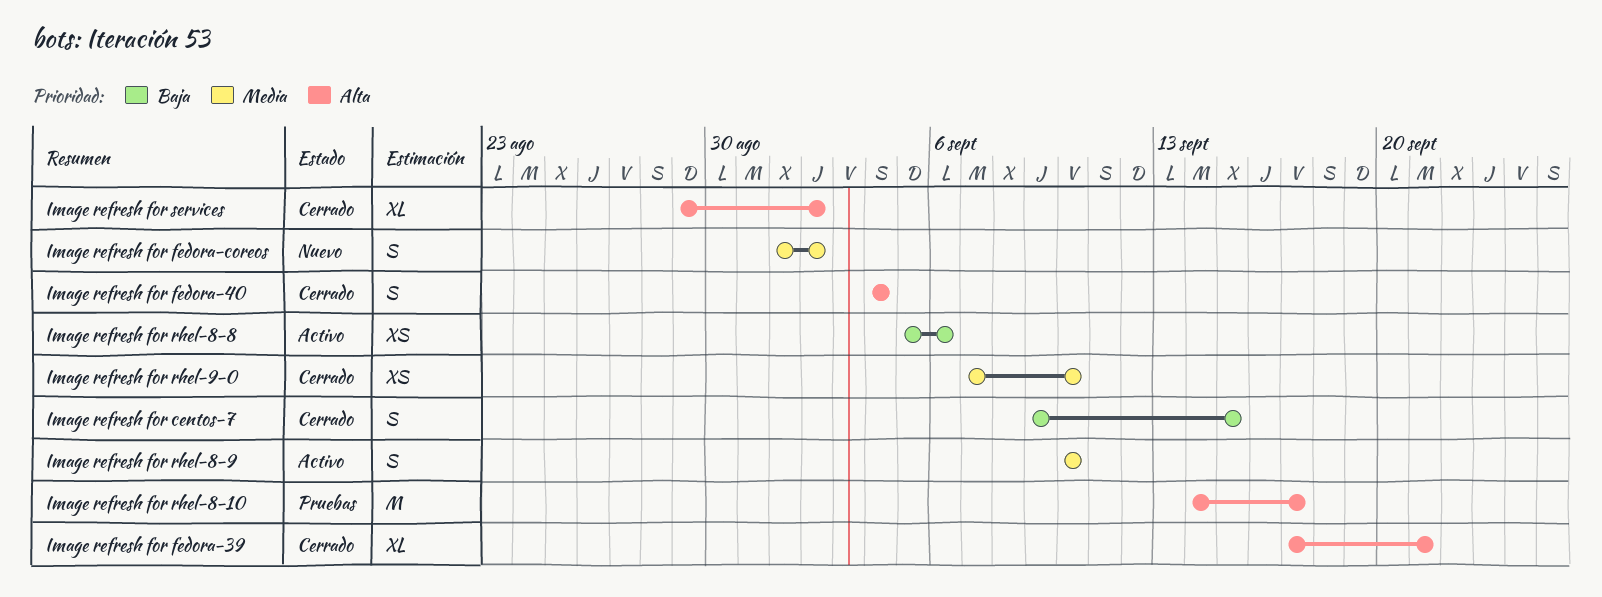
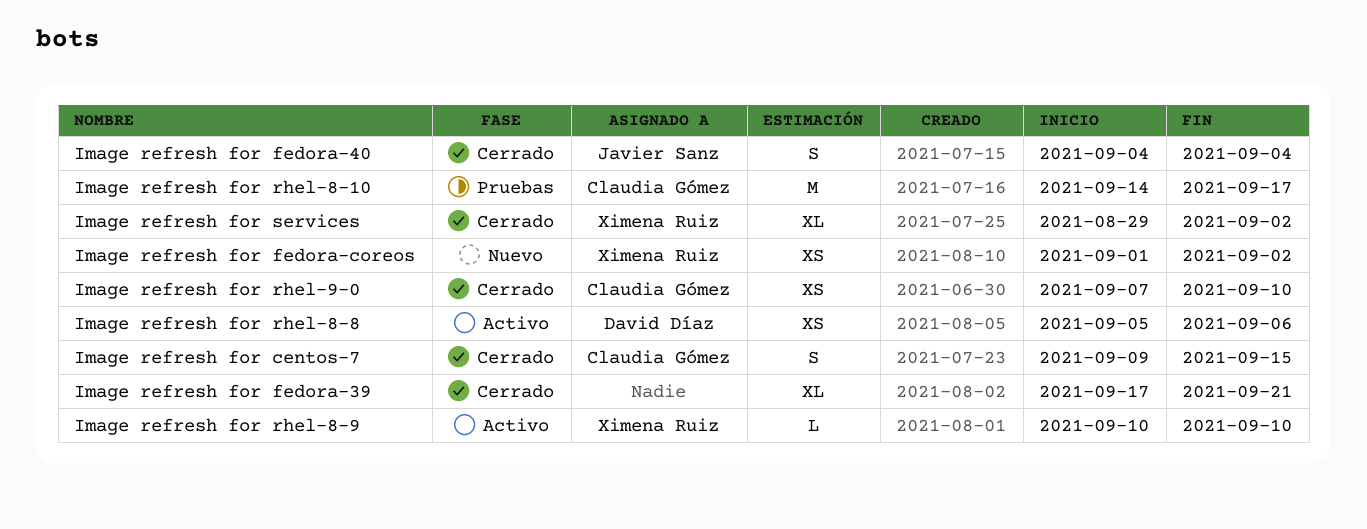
Image refresh for fedora-coreos, estimate: S -> XS
Image refresh for rhel-8-9, estimate: S -> L

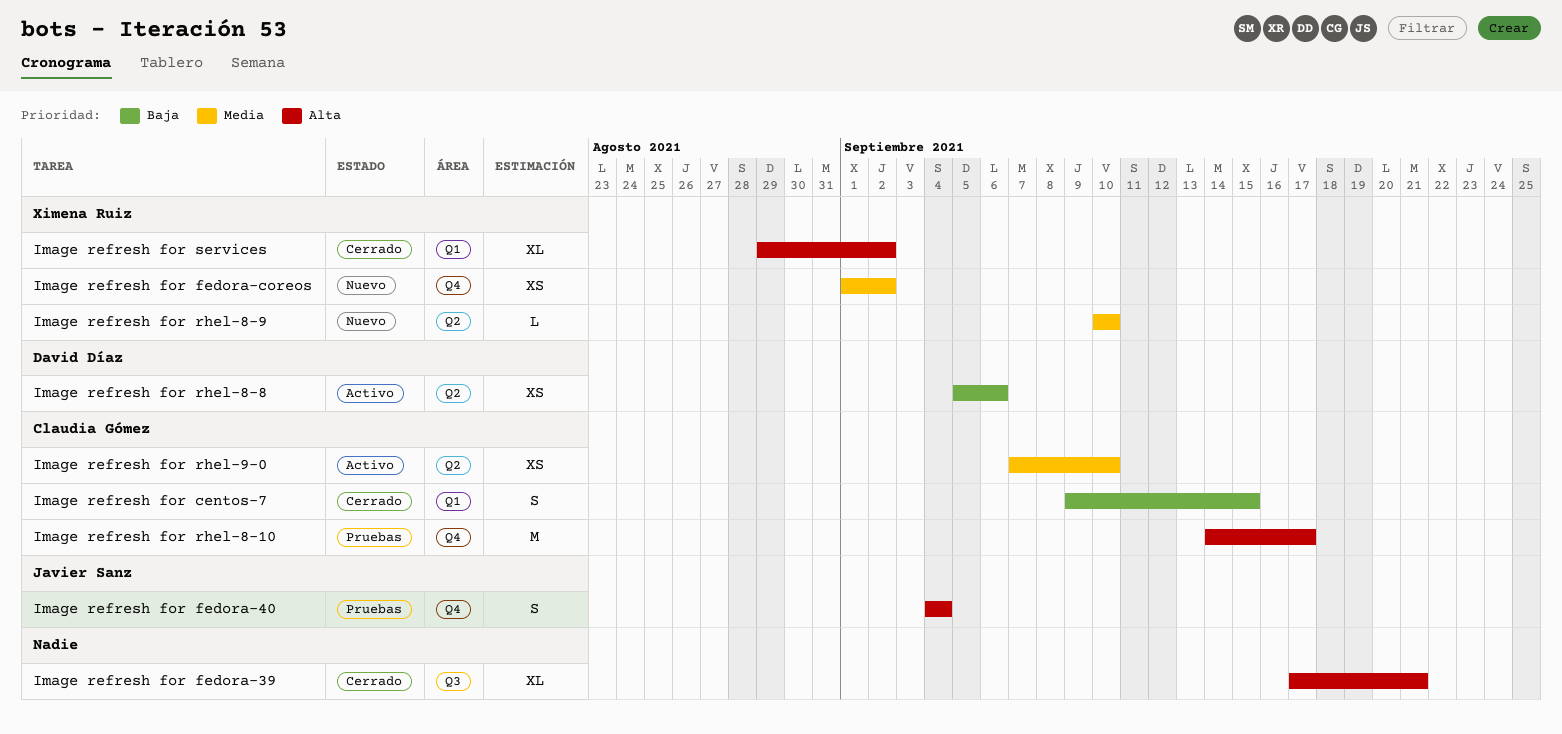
Image refresh for fedora-40, status: Cerrado -> Pruebas
Image refresh for rhel-8-9, status: Activo -> Nuevo
Image refresh for rhel-9-0, status: Cerrado -> Activo

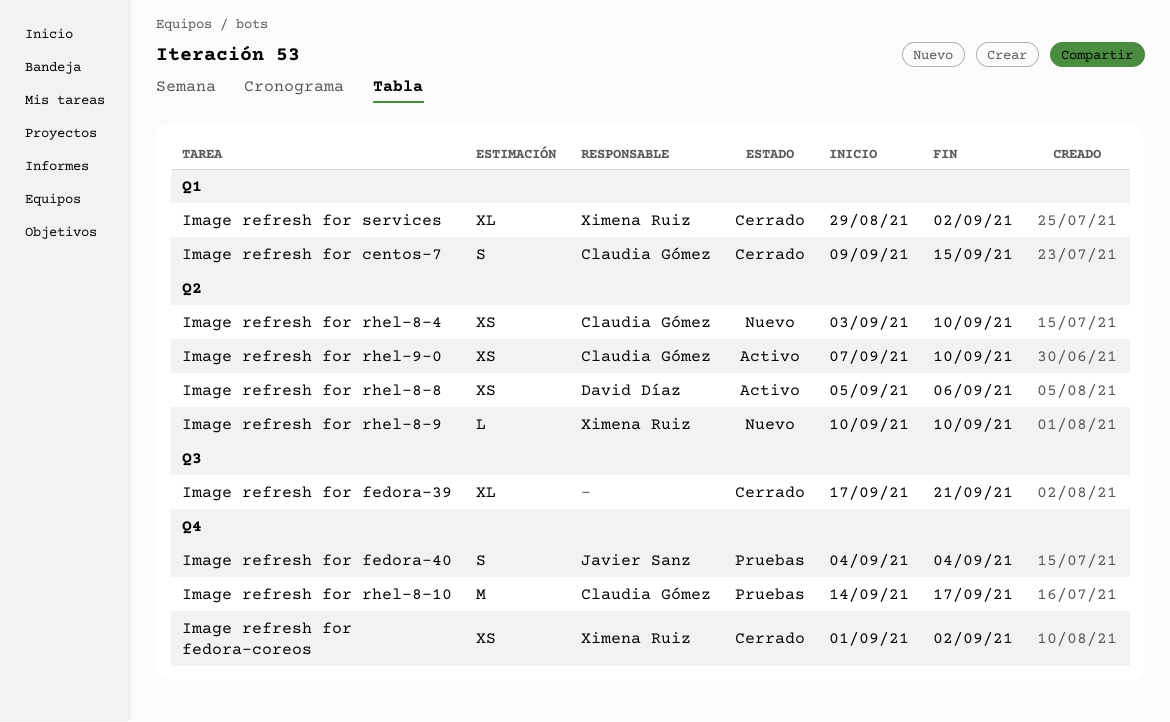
Image refresh for fedora-coreos, status: Nuevo -> Cerrado
Image refresh for rhel-8-4: none -> present

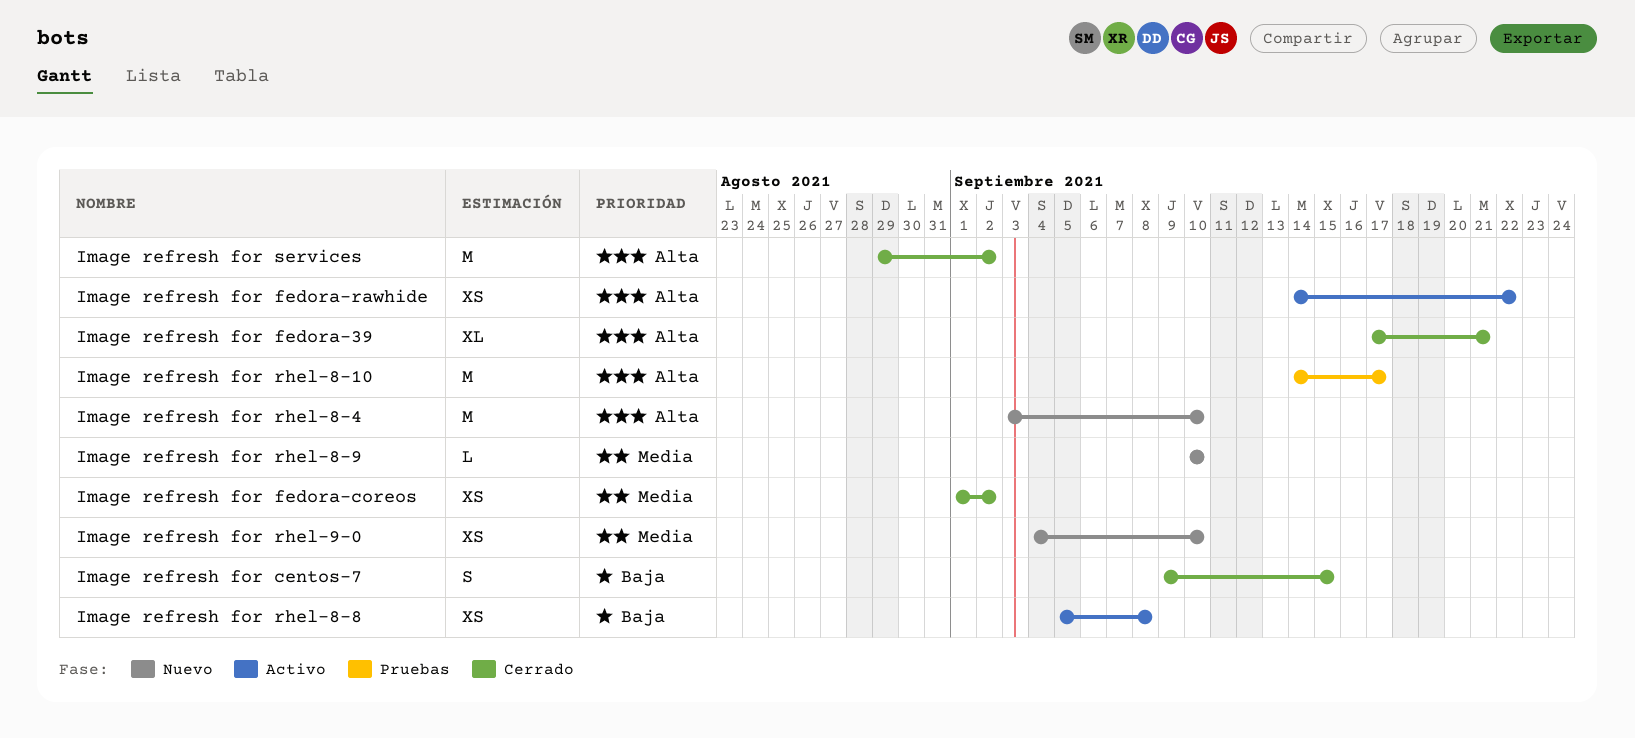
Image refresh for fedora-40: present -> none
Image refresh for fedora-rawhide: none -> present
Image refresh for rhel-8-4, estimate: XS -> M
Image refresh for rhel-8-8, due: Sep 6 -> Sep 8
Image refresh for rhel-9-0, status: Activo -> Nuevo
Image refresh for rhel-9-0, start: Sep 7 -> Sep 4
Image refresh for services, estimate: XL -> M

